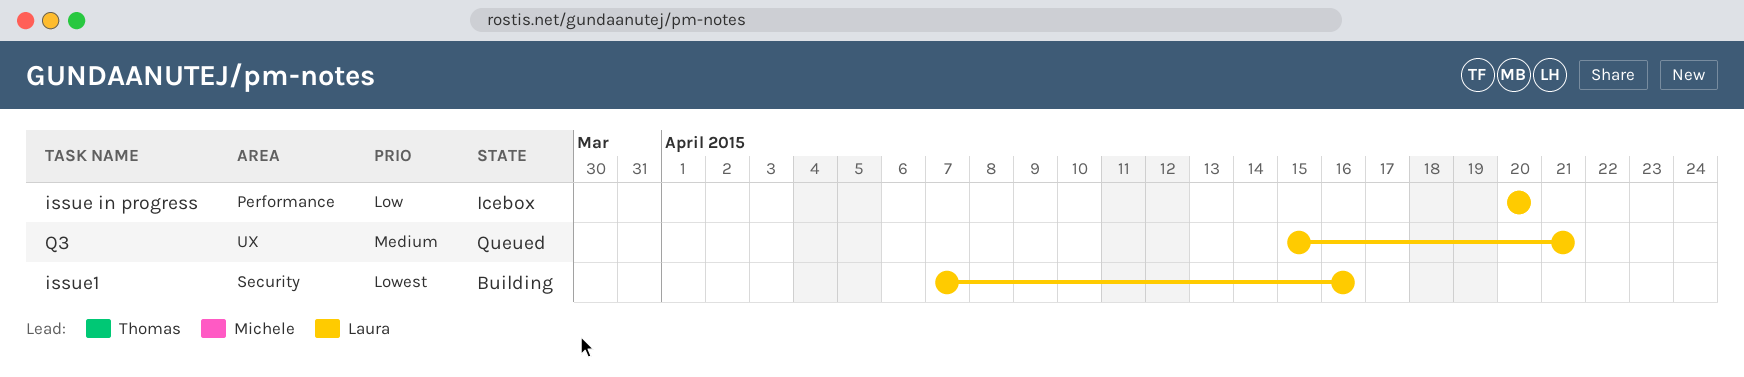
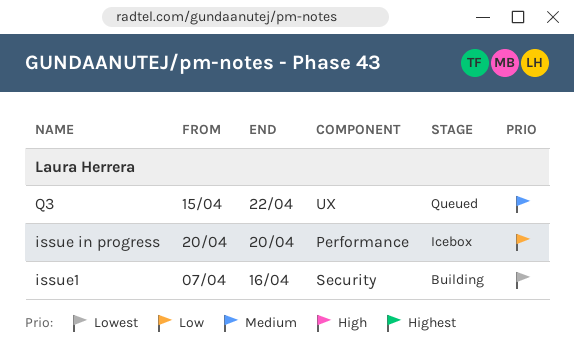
Q3, due: Apr 21 -> Apr 22

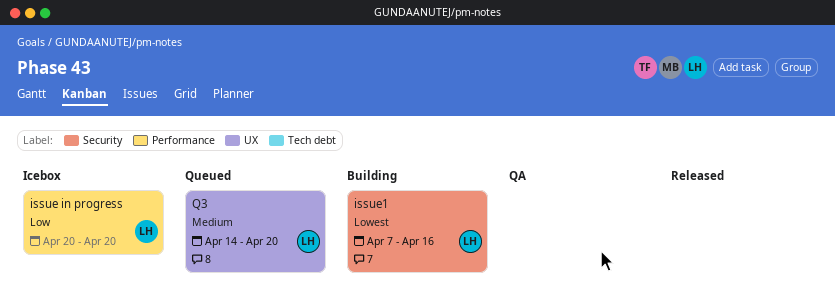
Q3, start: Apr 15 -> Apr 14
Q3, due: Apr 22 -> Apr 20

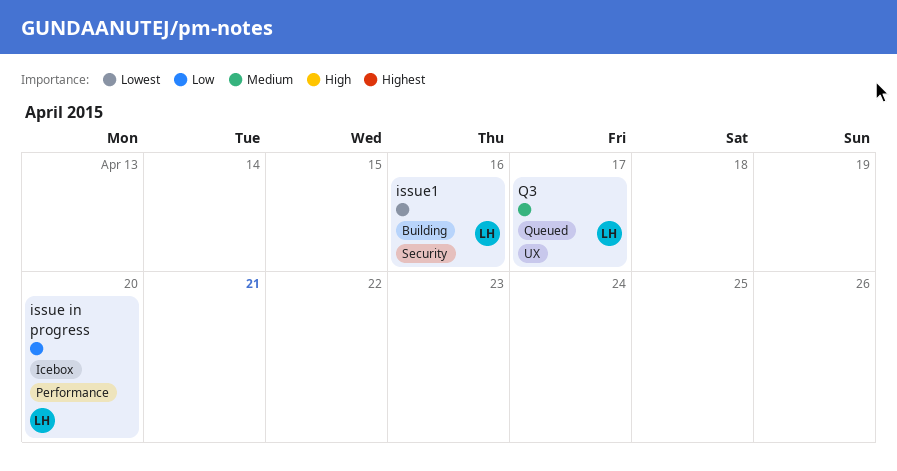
Q3, due: Apr 20 -> Apr 17

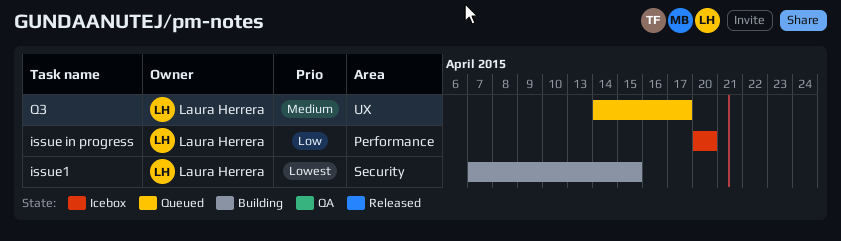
issue1, due: Apr 16 -> Apr 15

